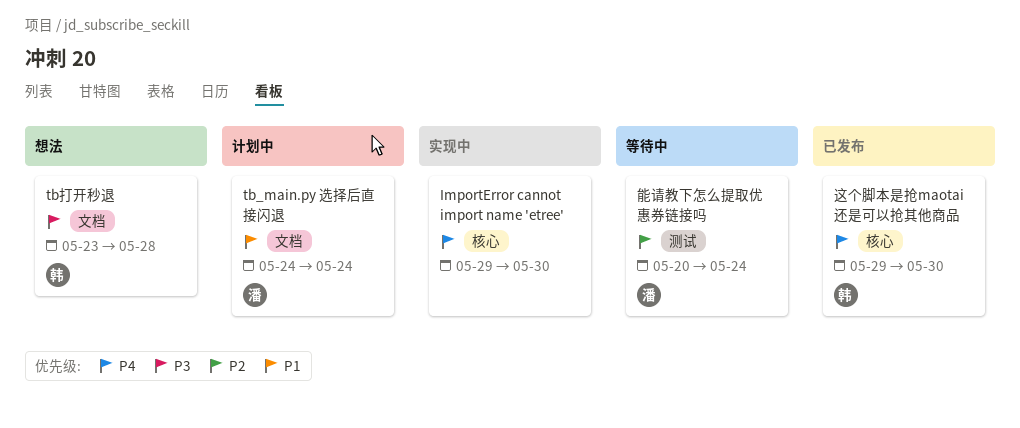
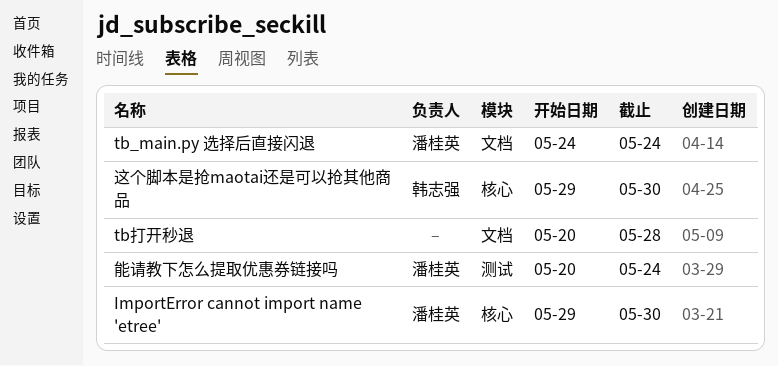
ImportError cannot import name 'etree', owner: none -> 潘桂英
tb打开秒退, owner: 韩志强 -> none
tb打开秒退, start: May 23 -> May 20

